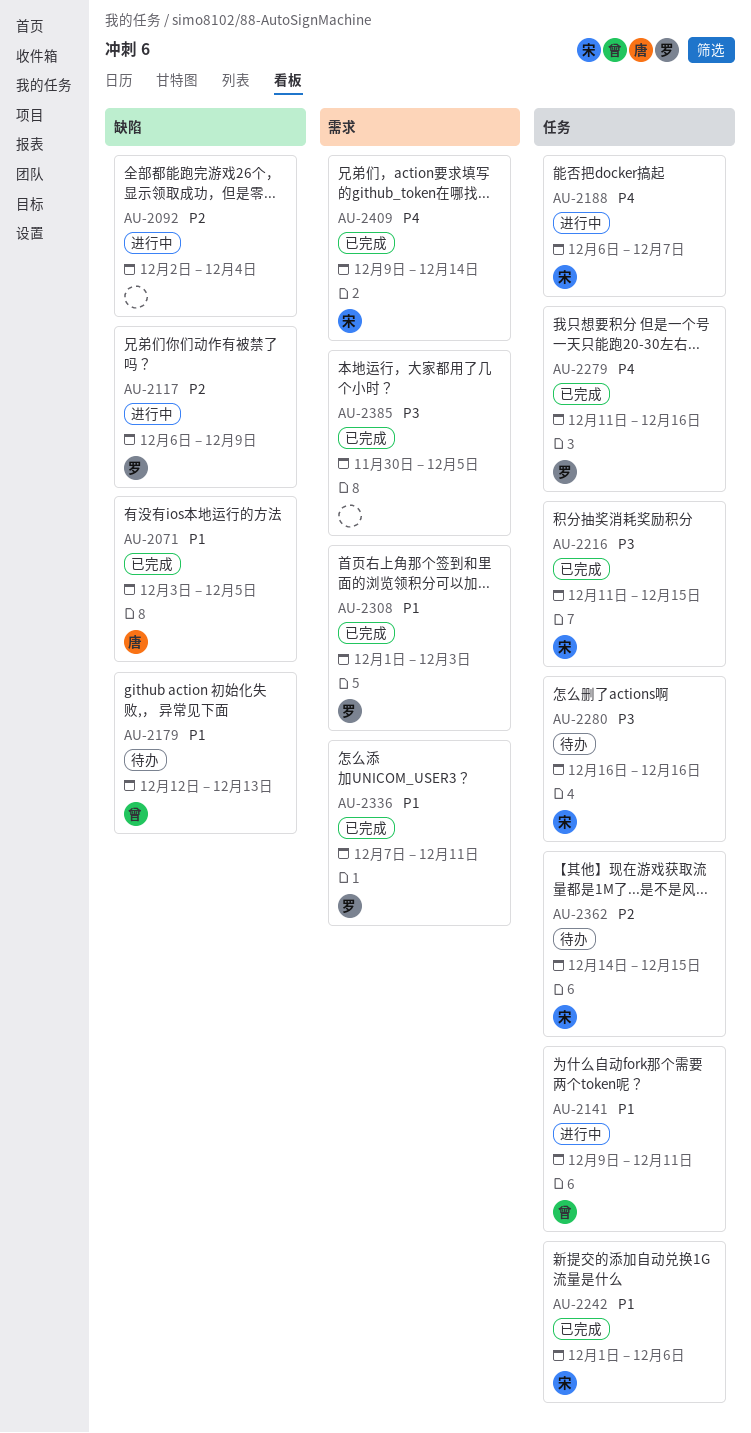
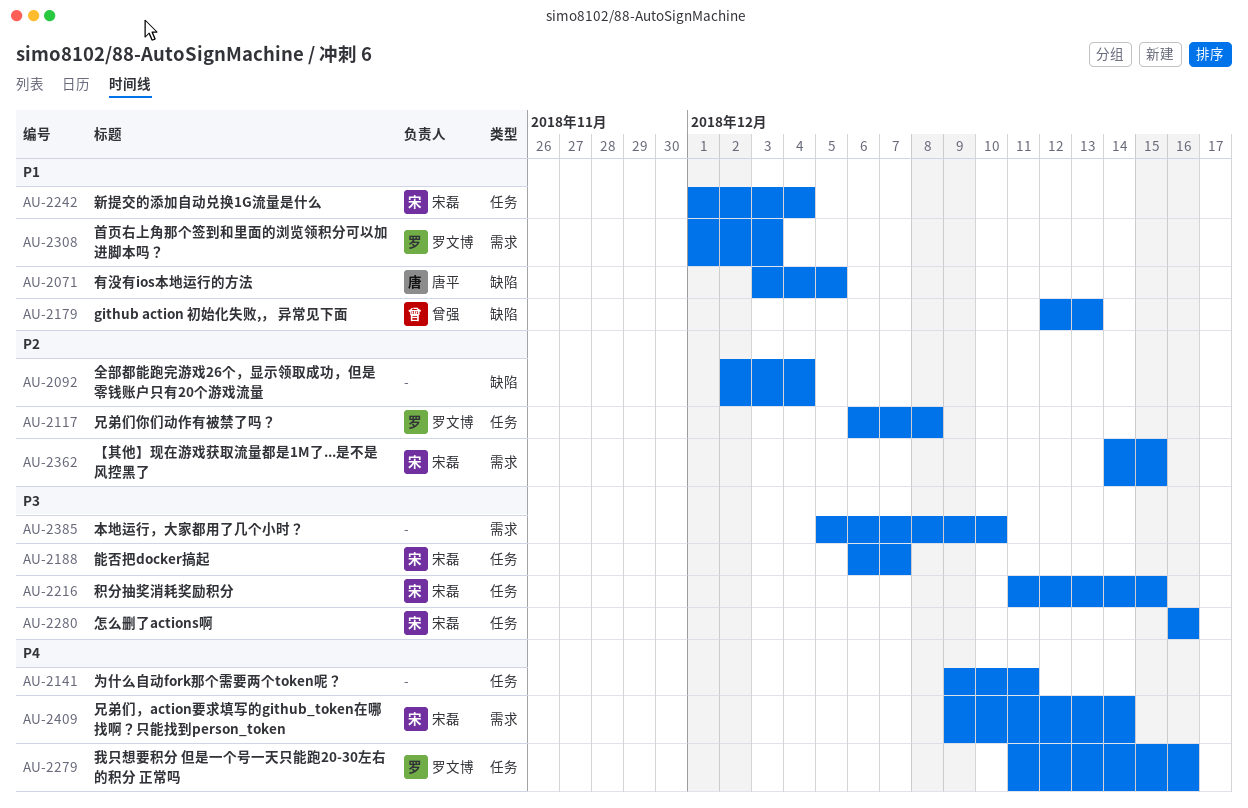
AU-2117, label: 缺陷 -> 任务
AU-2117, due: Dec 9 -> Dec 8
AU-2141, owner: 曾强 -> none
AU-2141, priority: P1 -> P4
AU-2188, priority: P4 -> P3
AU-2242, due: Dec 6 -> Dec 4
AU-2336: present -> none
AU-2362, label: 任务 -> 需求
AU-2385, start: Nov 30 -> Dec 5
AU-2385, due: Dec 5 -> Dec 10

